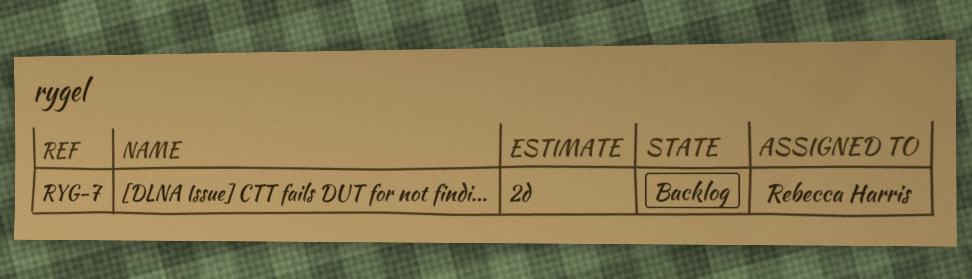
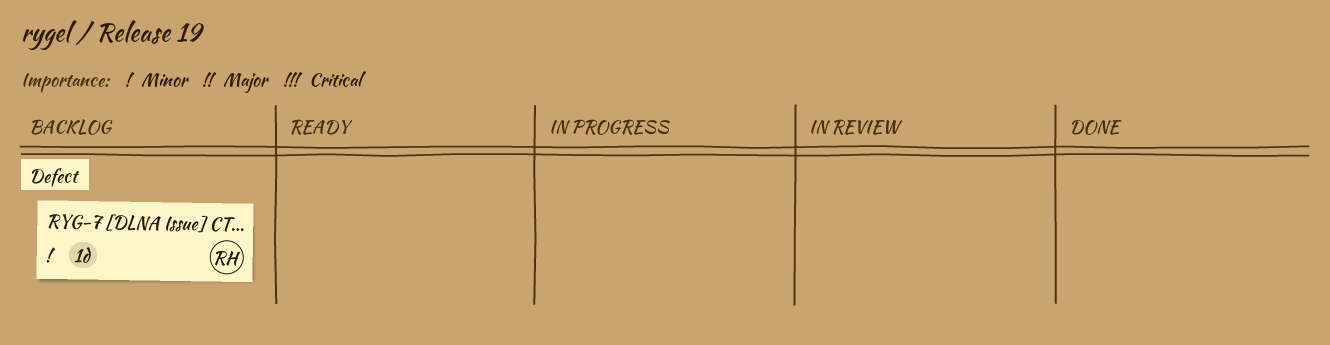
RYG-7, estimate: 2d -> 1d

